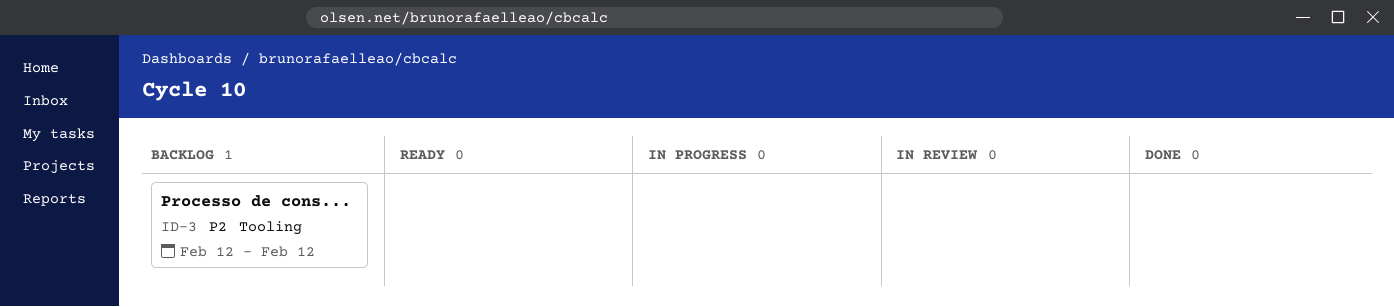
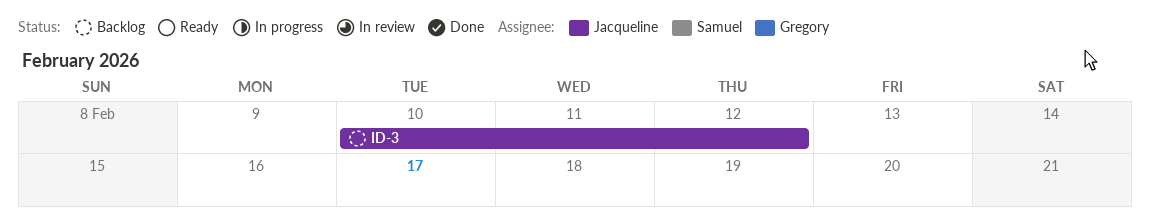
ID-3, start: Feb 12 -> Feb 10

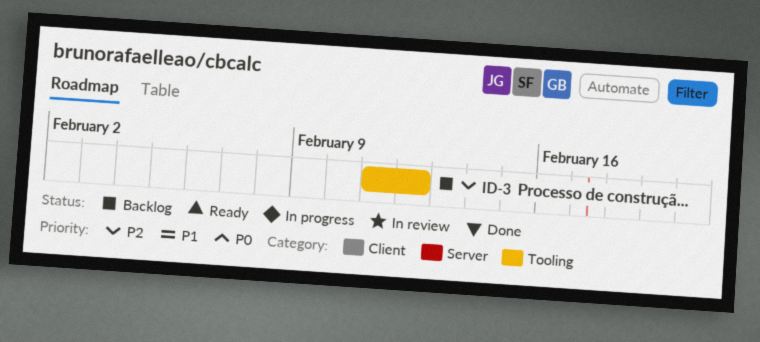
ID-3, start: Feb 10 -> Feb 11

